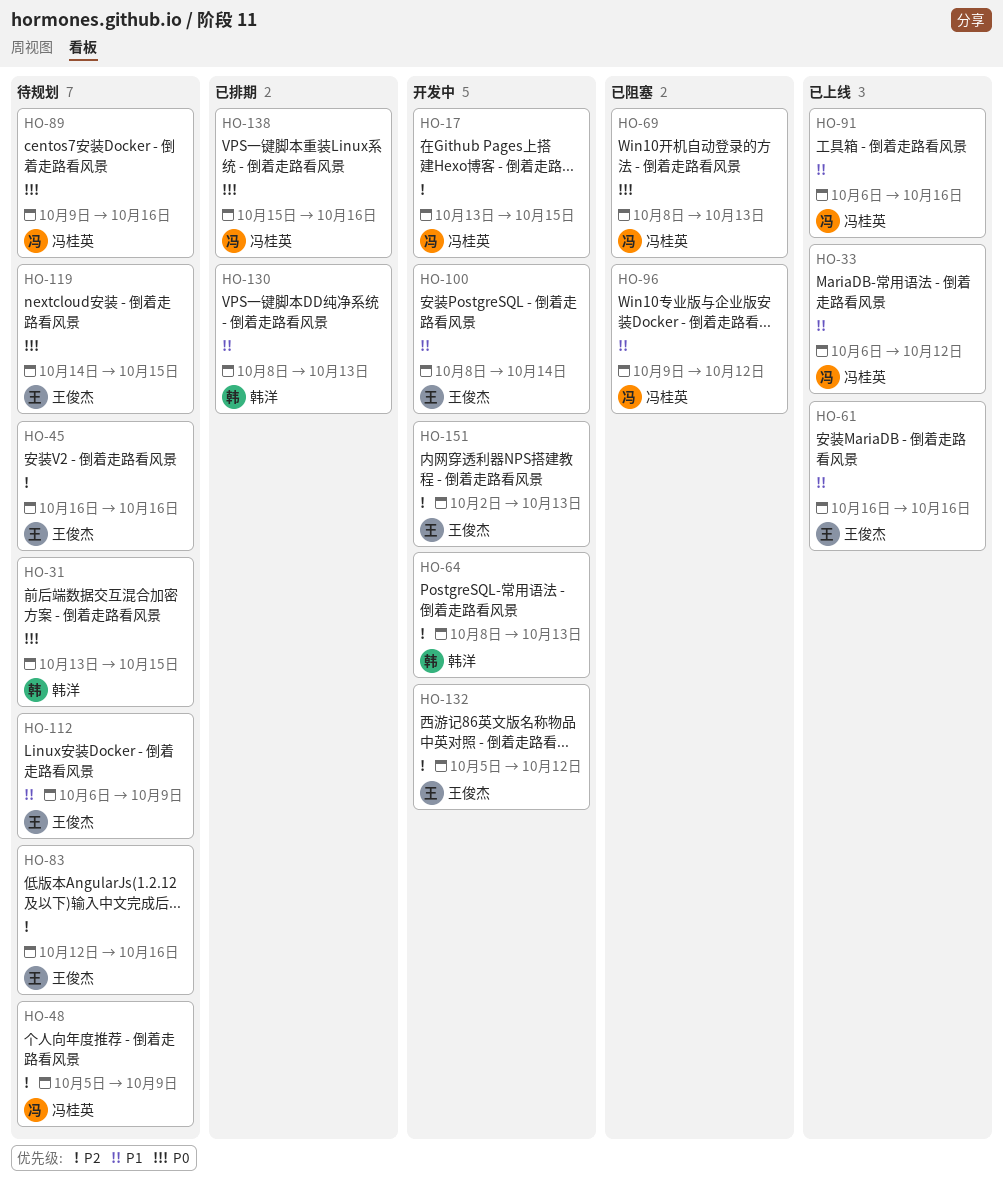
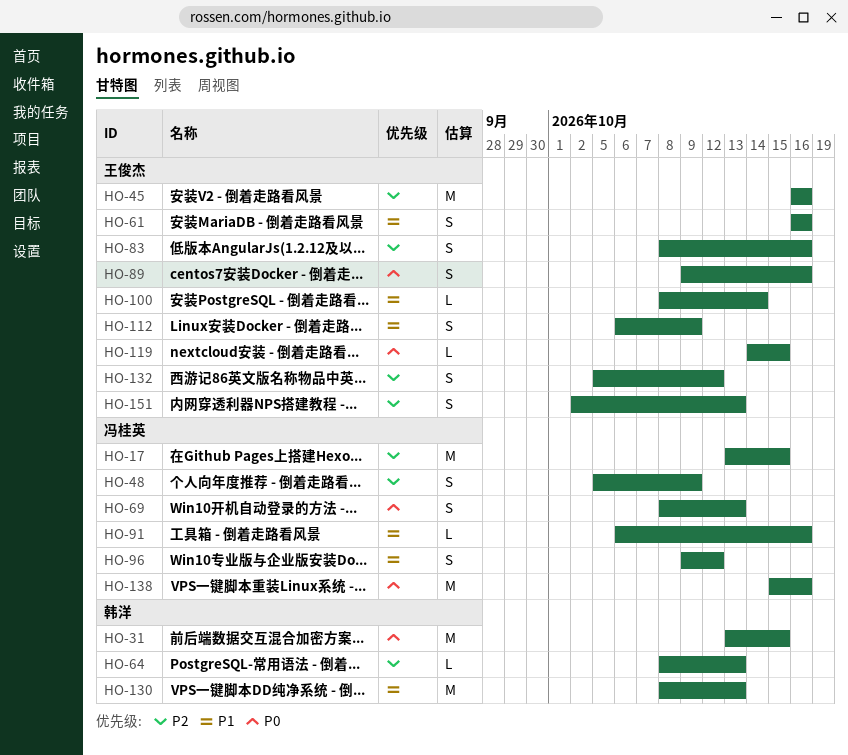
HO-33: present -> none
HO-83, start: Oct 12 -> Oct 8
HO-89, owner: 冯桂英 -> 王俊杰

